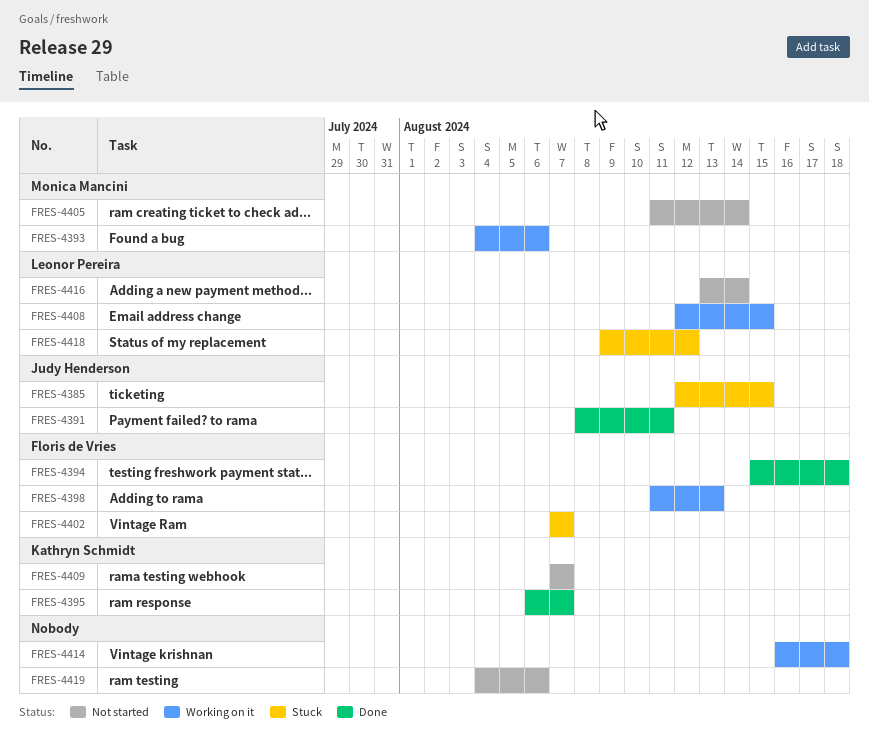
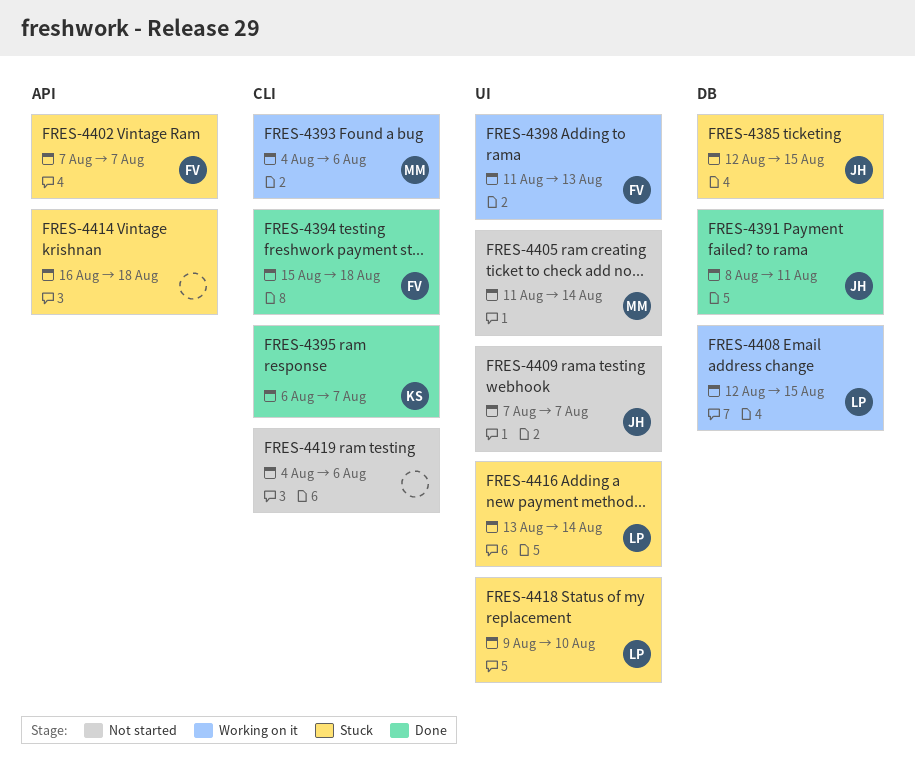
FRES-4409, owner: Kathryn Schmidt -> Judy Henderson
FRES-4414, status: Working on it -> Stuck
FRES-4416, status: Not started -> Stuck
FRES-4418, due: Aug 12 -> Aug 10

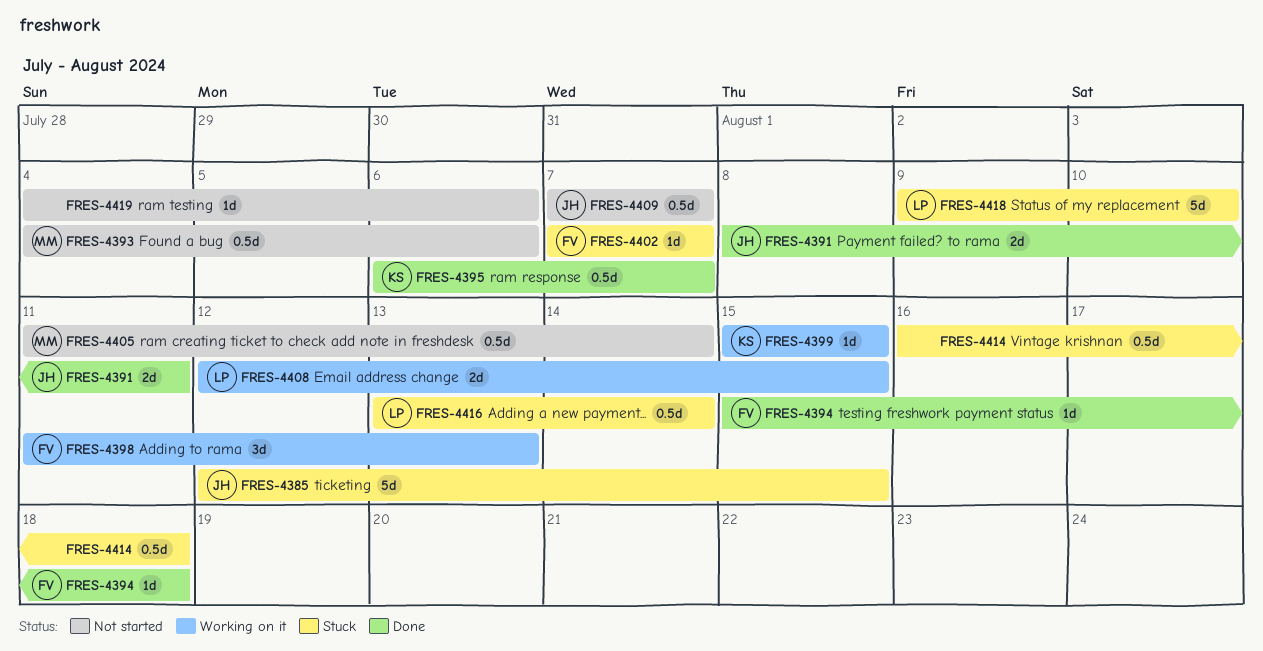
FRES-4393, status: Working on it -> Not started
FRES-4399: none -> present

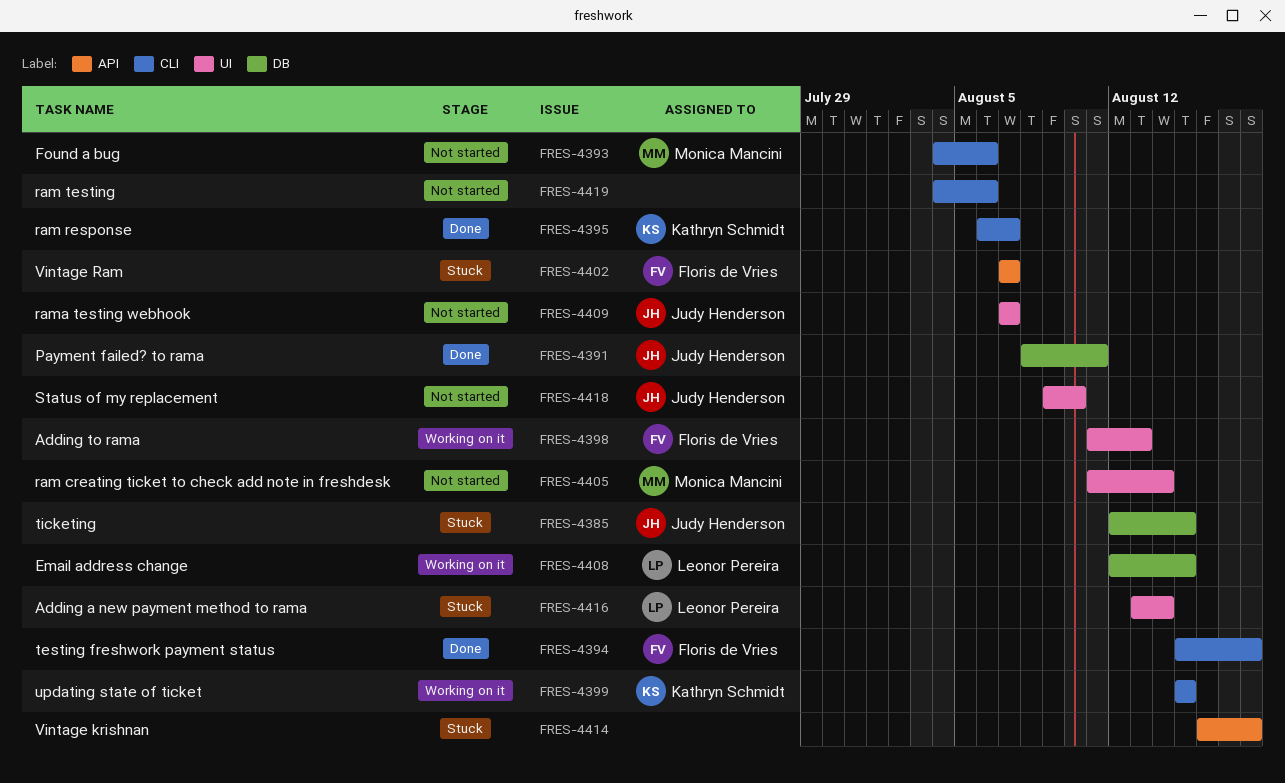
FRES-4418, status: Stuck -> Not started
FRES-4418, owner: Leonor Pereira -> Judy Henderson

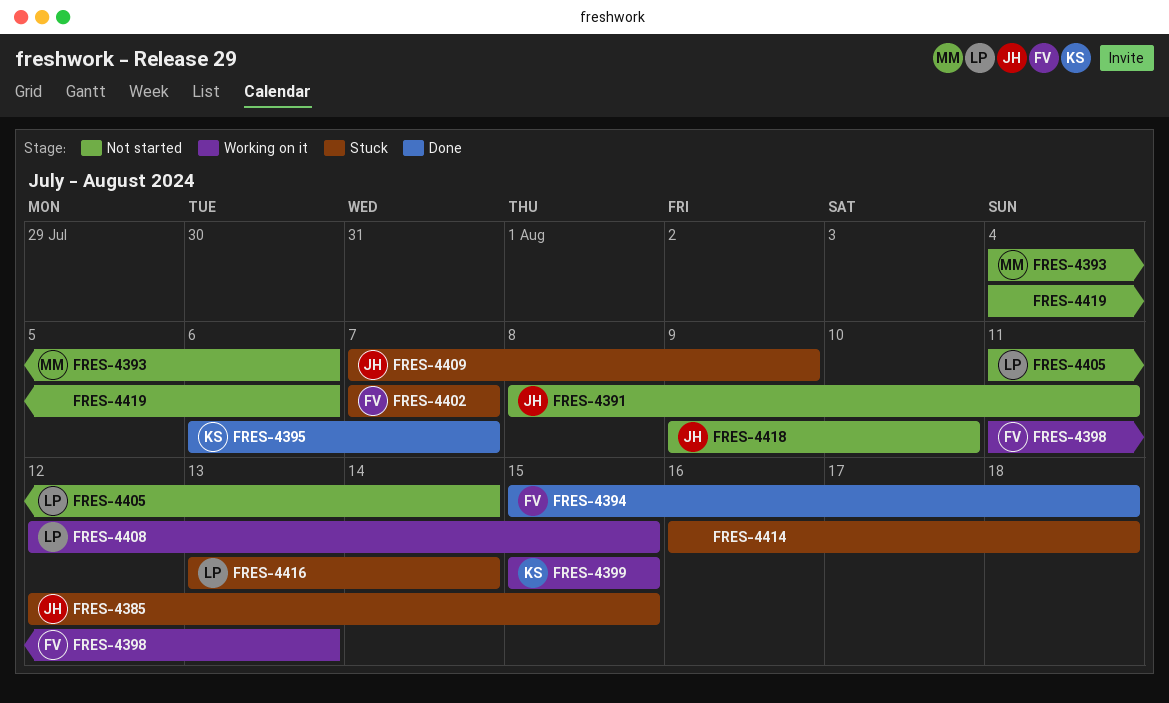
FRES-4391, status: Done -> Not started
FRES-4405, owner: Monica Mancini -> Leonor Pereira
FRES-4409, status: Not started -> Stuck
FRES-4409, due: Aug 7 -> Aug 9

